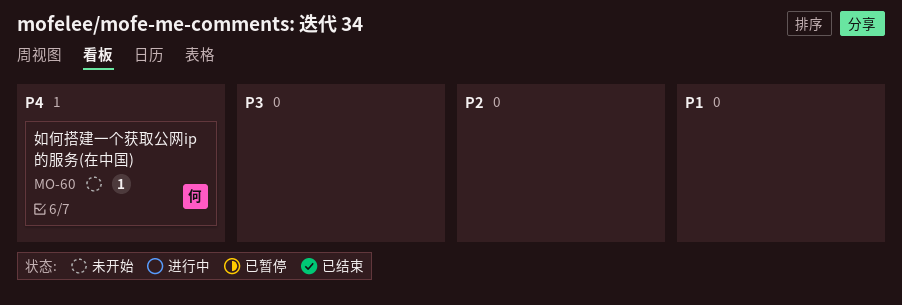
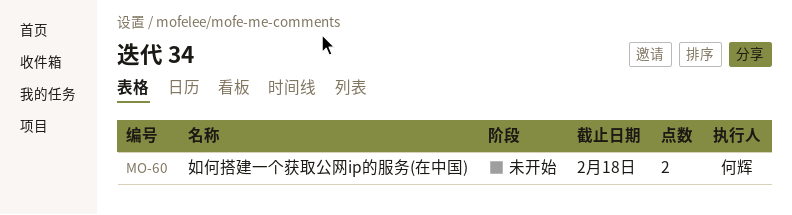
MO-60, estimate: 1 -> 2

